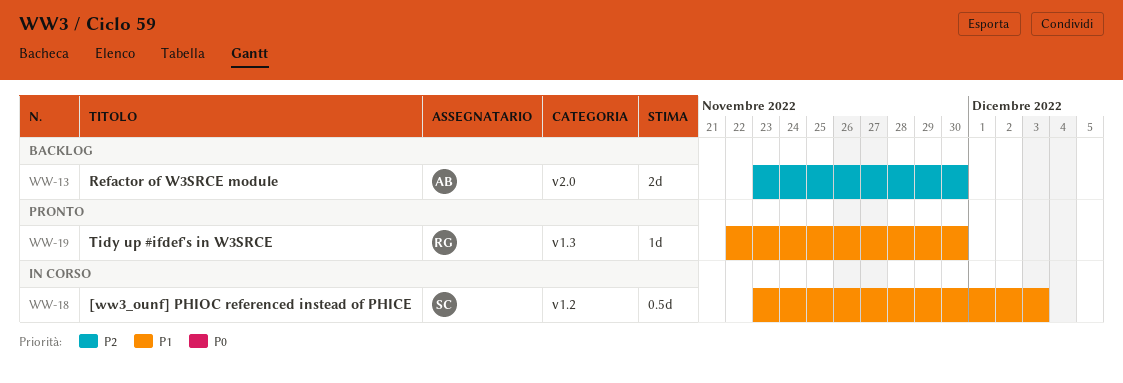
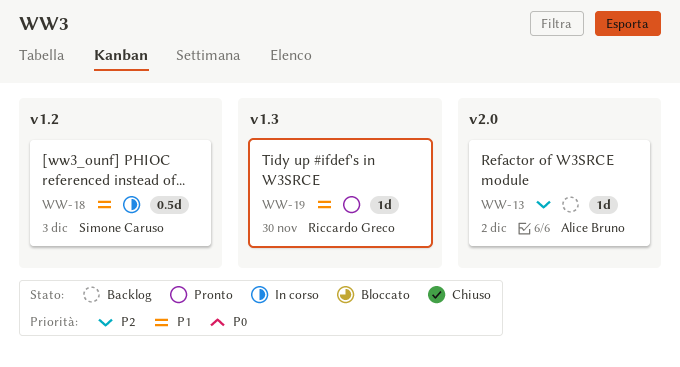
WW-13, estimate: 2d -> 1d
WW-13, due: Nov 30 -> Dec 2

